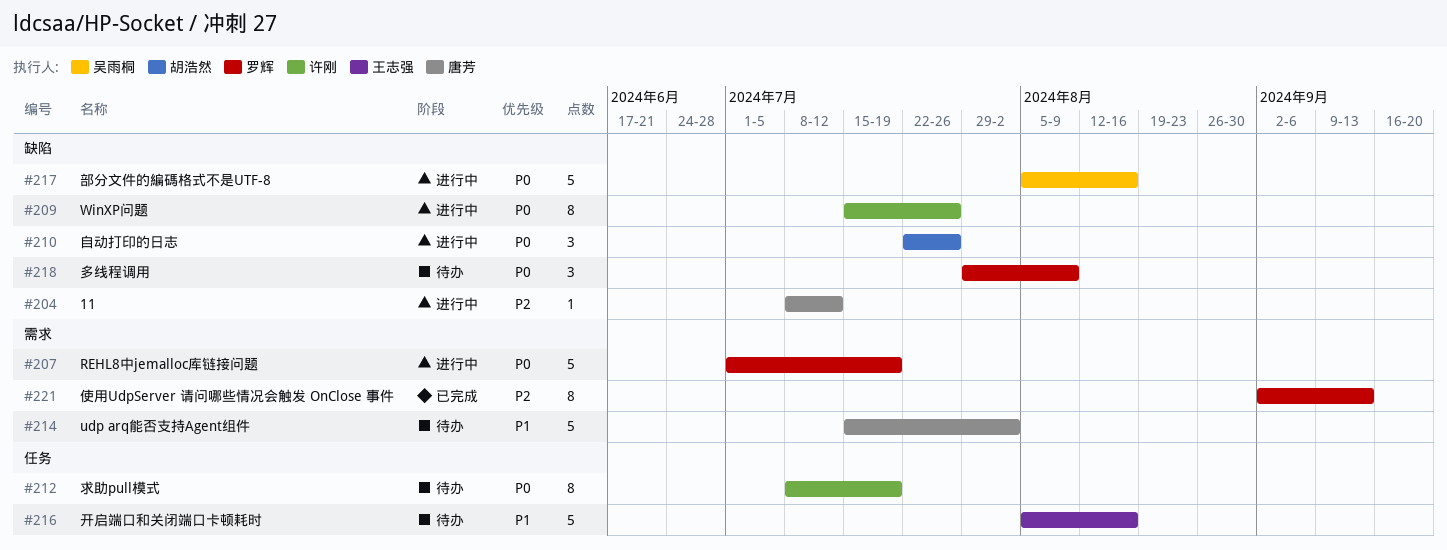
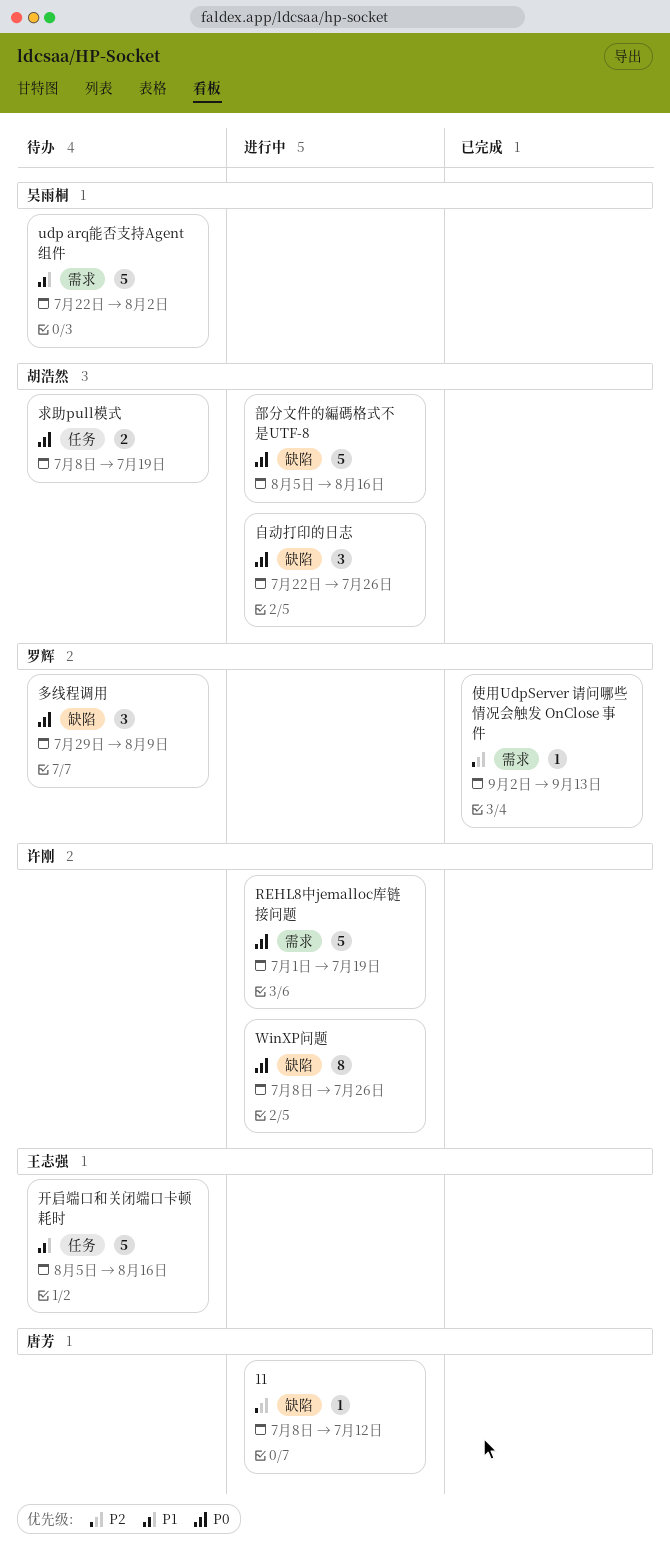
REHL8中jemalloc库链接问题, owner: 罗辉 -> 许刚
udp arq能否支持Agent组件, owner: 唐芳 -> 吴雨桐
udp arq能否支持Agent组件, start: Jul 15 -> Jul 22
WinXP问题, start: Jul 15 -> Jul 8
使用UdpServer 请问哪些情况会触发 OnClose 事件, estimate: 8 -> 1
求助pull模式, owner: 许刚 -> 胡浩然
求助pull模式, estimate: 8 -> 2
部分文件的編碼格式不是UTF-8, owner: 吴雨桐 -> 胡浩然

